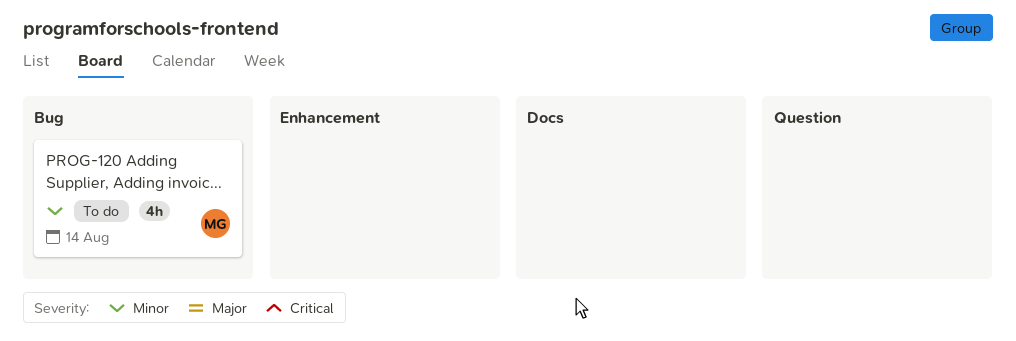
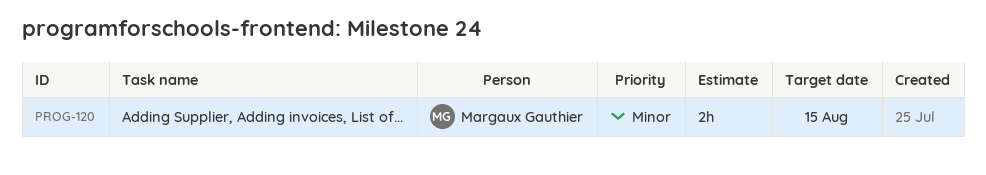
PROG-120, estimate: 4h -> 2h
PROG-120, due: Aug 14 -> Aug 15

